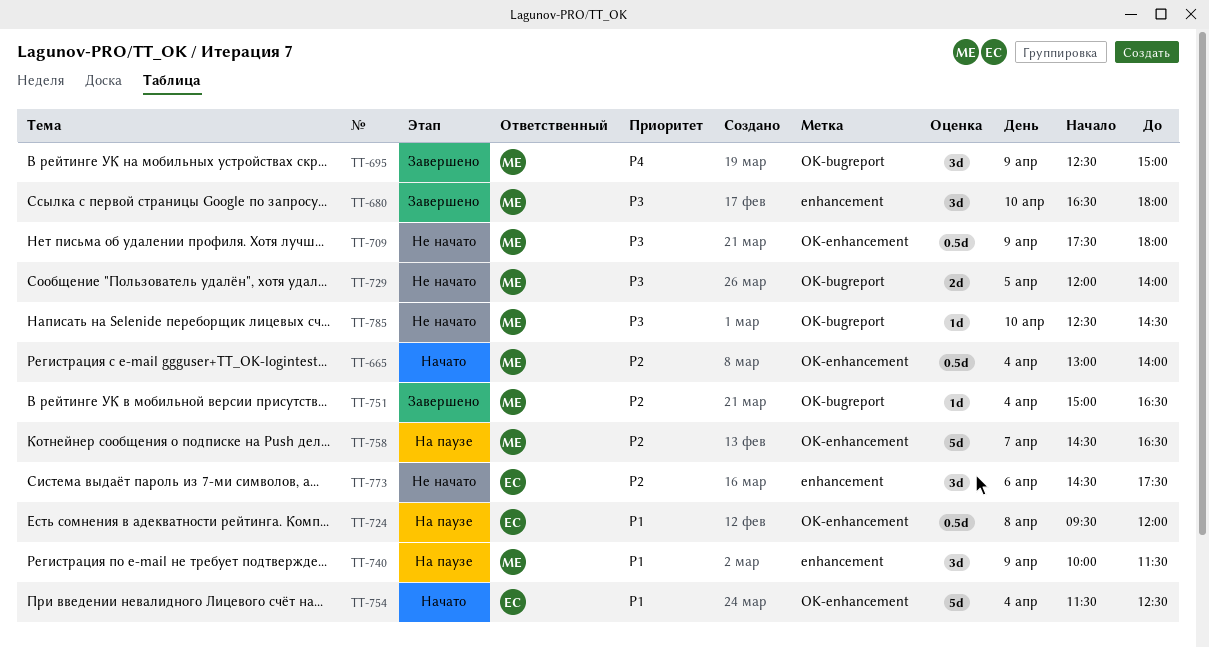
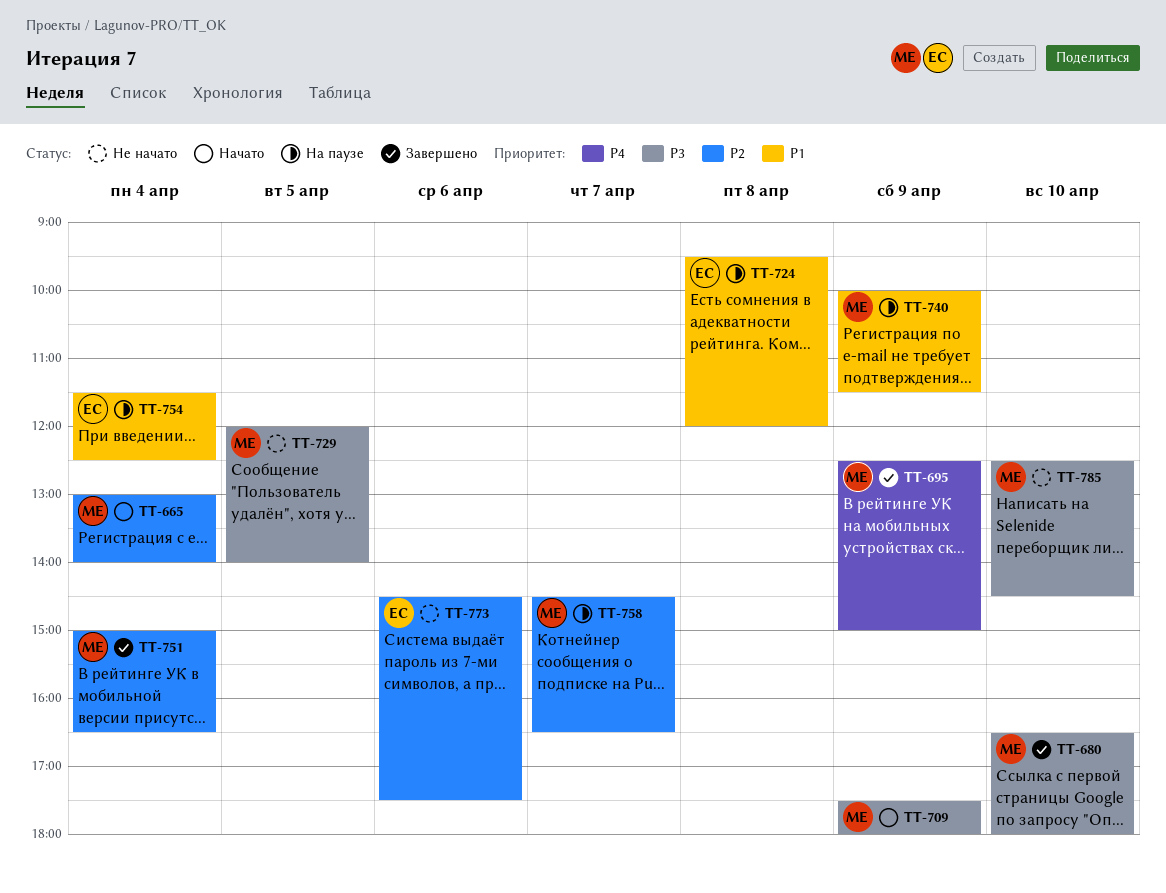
TT-709, status: Не начато -> Начато
TT-754, status: Начато -> На паузе

